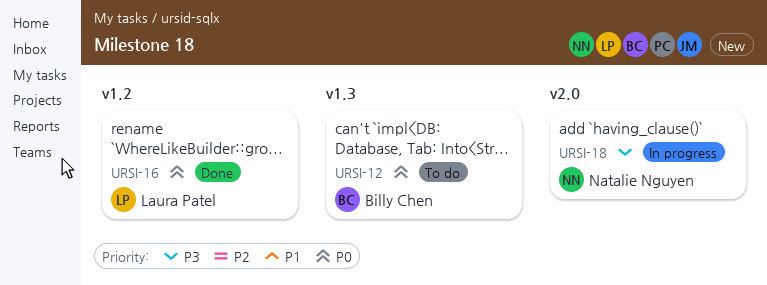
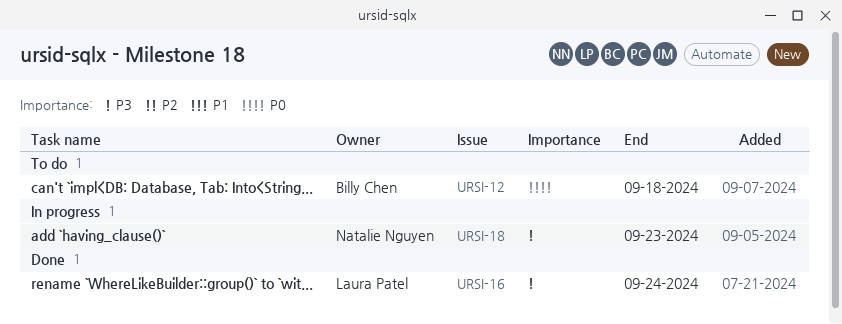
URSI-16, priority: P0 -> P3

